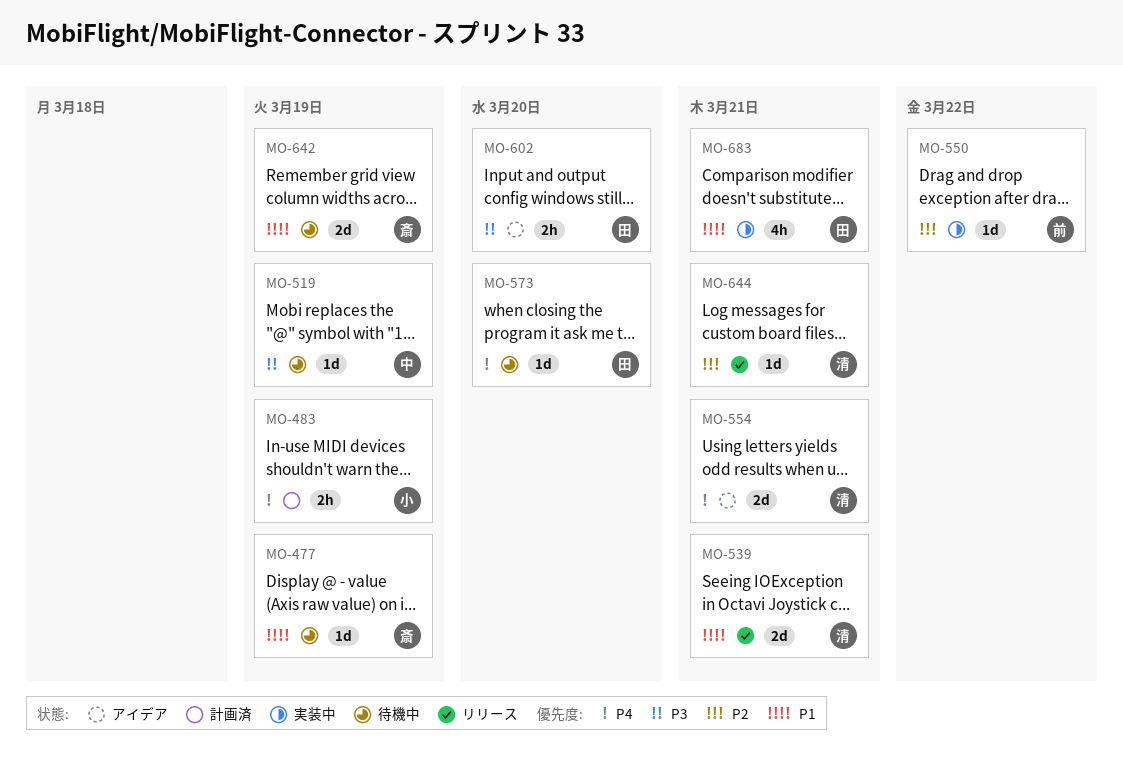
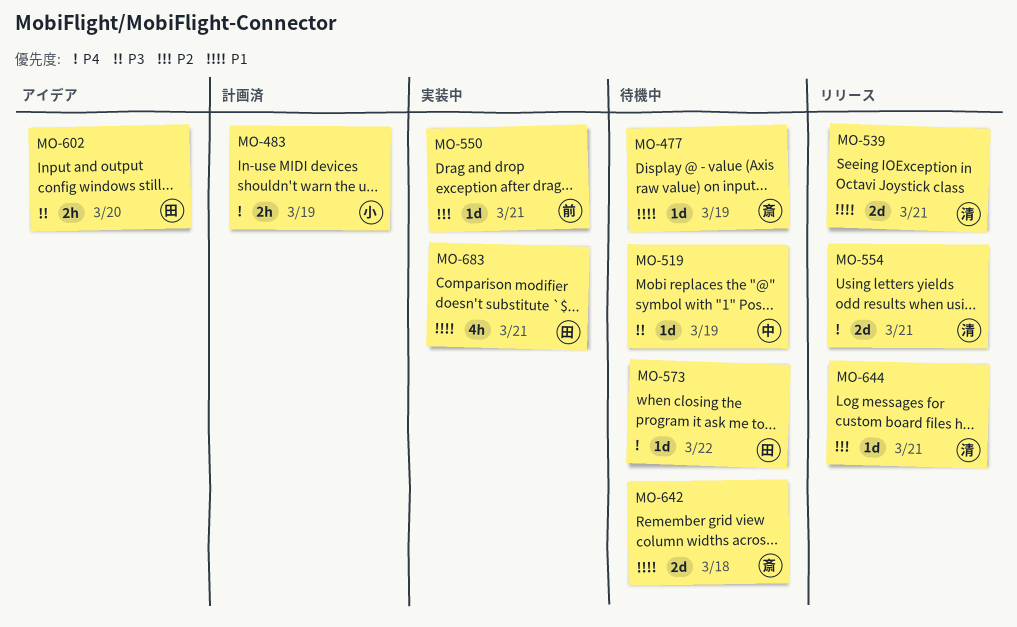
MO-550, due: Mar 22 -> Mar 21
MO-554, status: アイデア -> リリース
MO-573, due: Mar 20 -> Mar 22
MO-642, due: Mar 19 -> Mar 18

